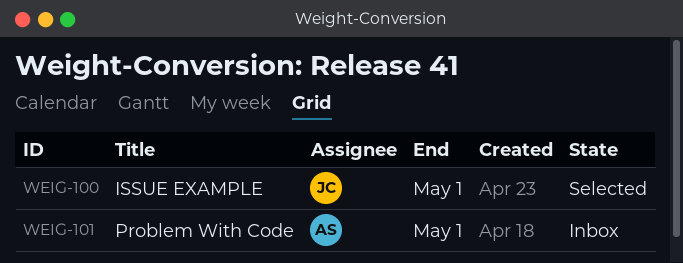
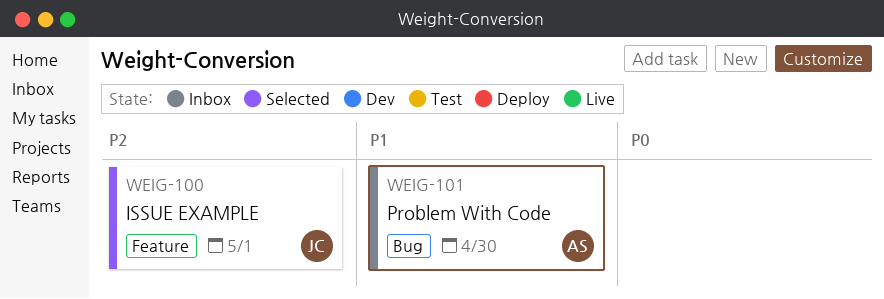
WEIG-101, due: May 1 -> Apr 30

